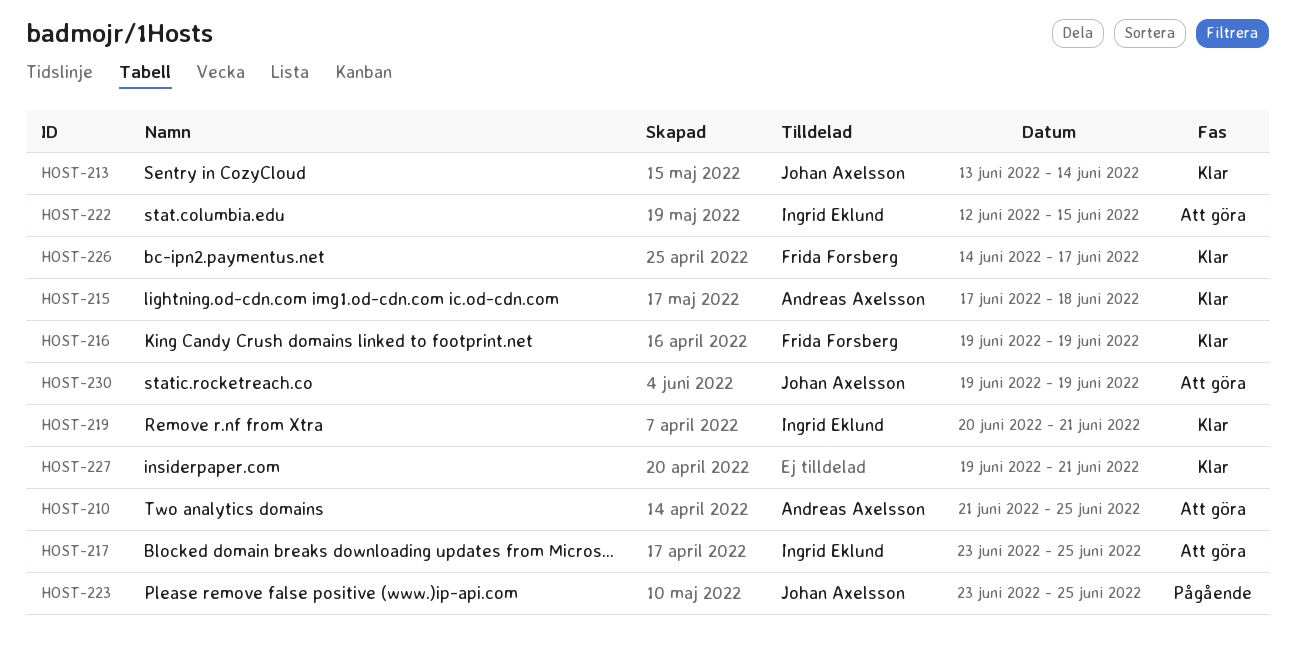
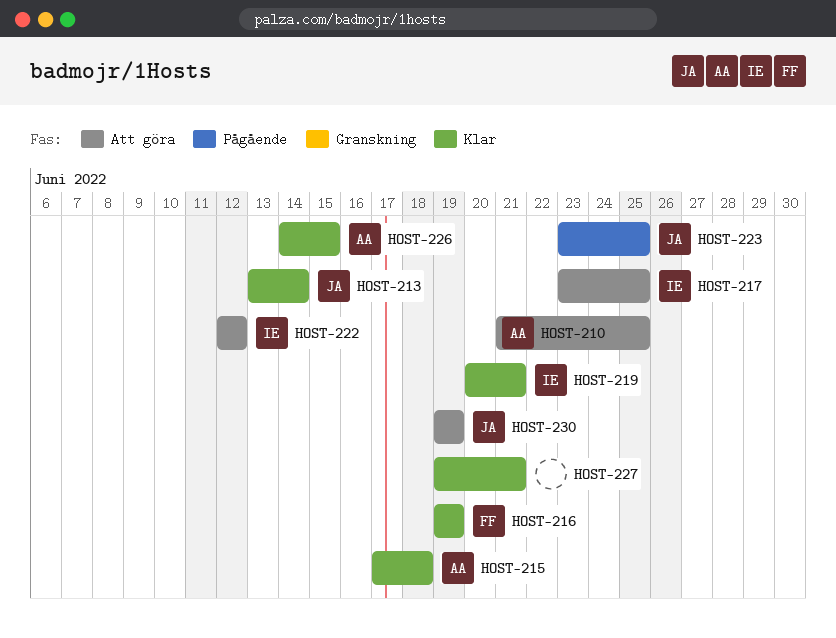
HOST-222, due: Jun 15 -> Jun 12
HOST-226, owner: Frida Forsberg -> Andreas Axelsson
HOST-226, due: Jun 17 -> Jun 15

